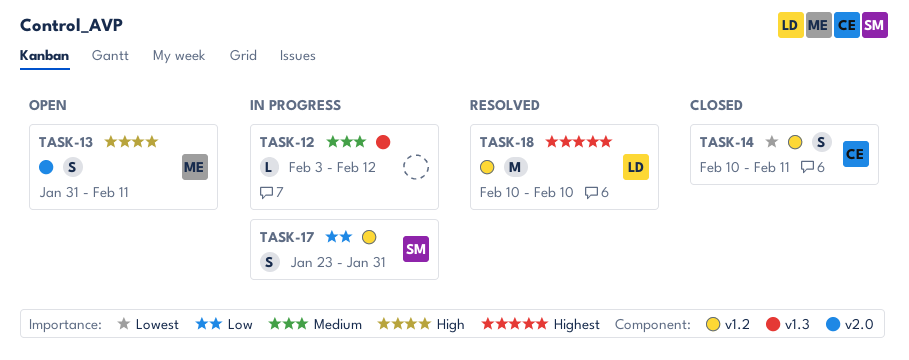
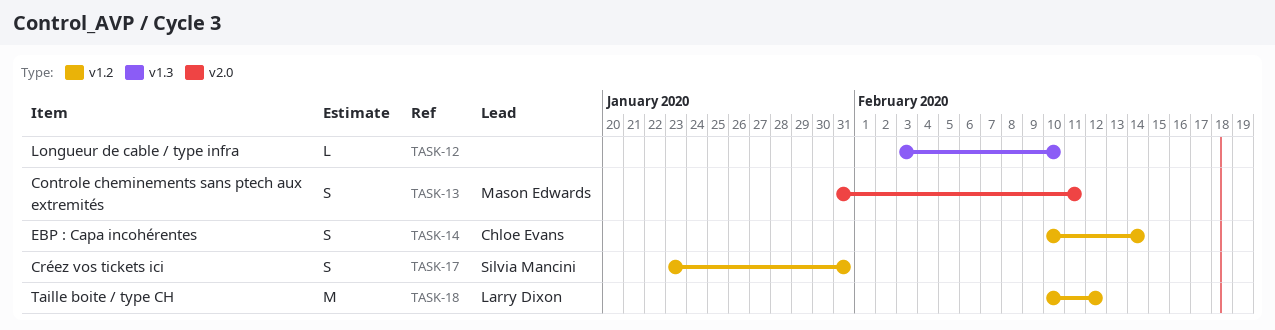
TASK-12, due: Feb 12 -> Feb 10
TASK-14, due: Feb 11 -> Feb 14
TASK-18, due: Feb 10 -> Feb 12

